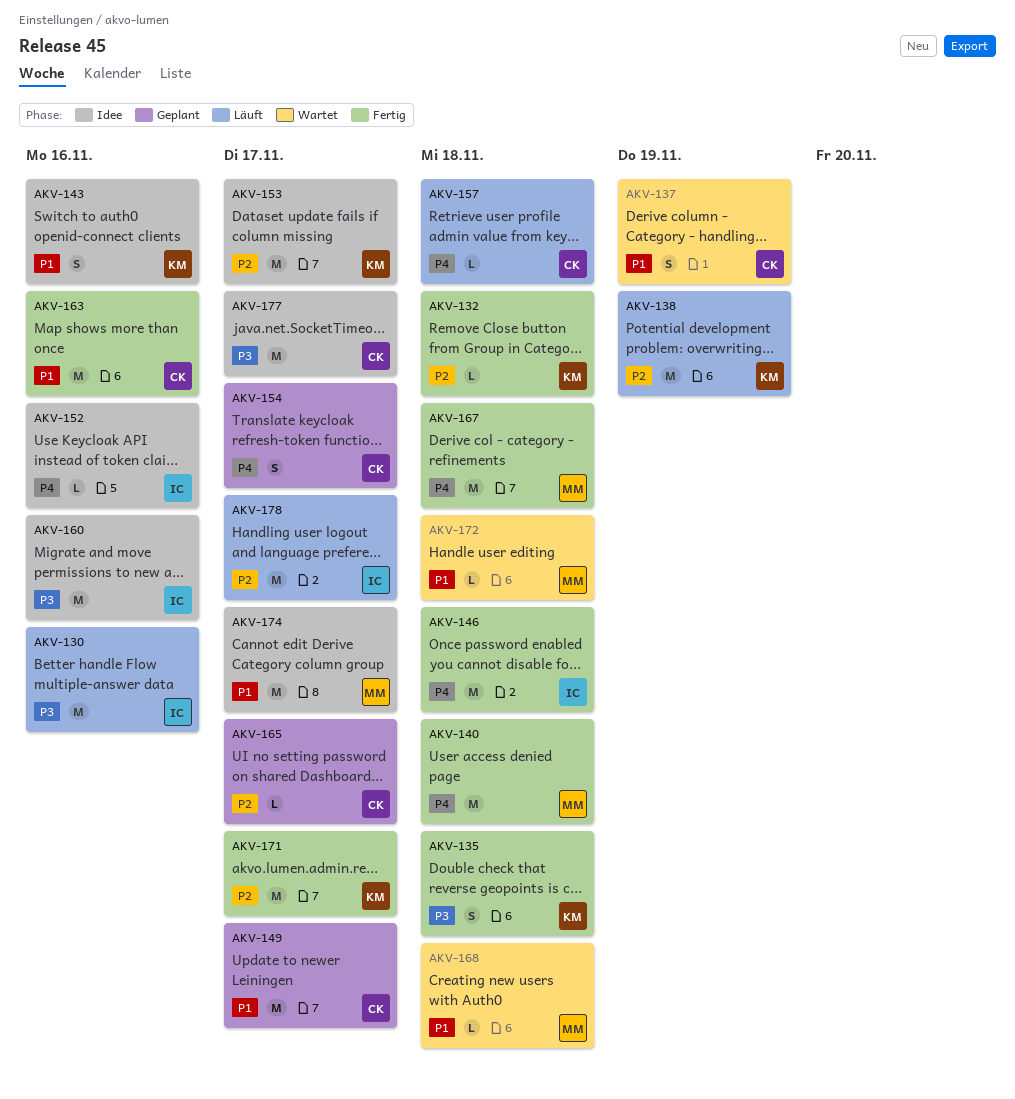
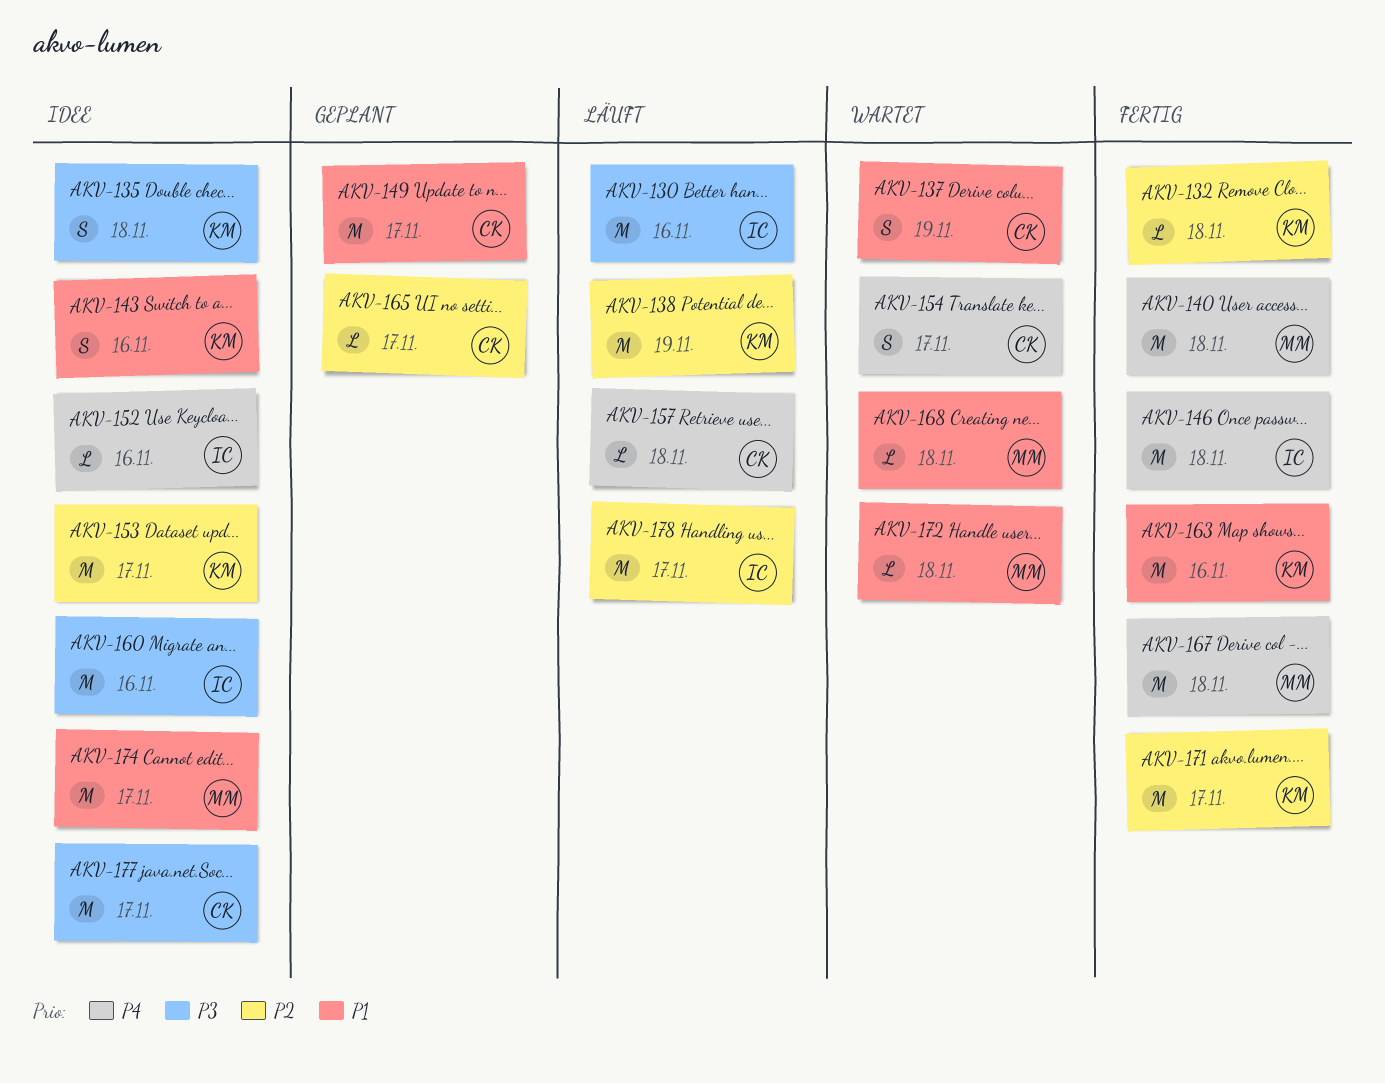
AKV-135, status: Fertig -> Idee
AKV-154, status: Geplant -> Wartet
AKV-163, owner: CK -> KM

